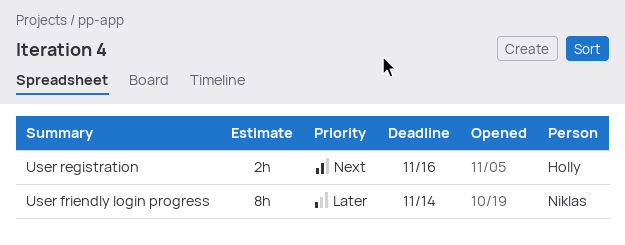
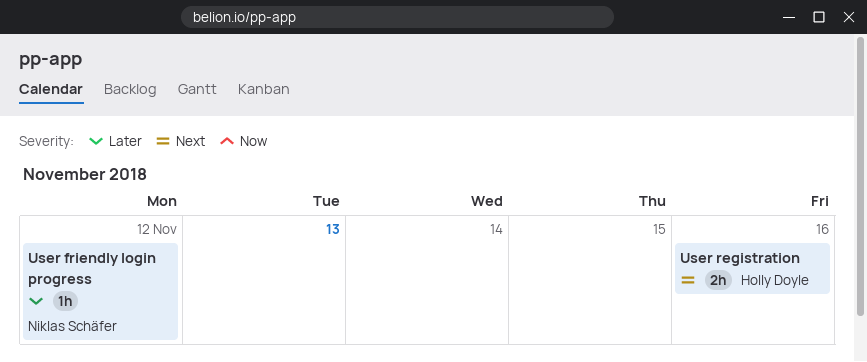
User friendly login progress, estimate: 8h -> 1h
User friendly login progress, due: Nov 14 -> Nov 12

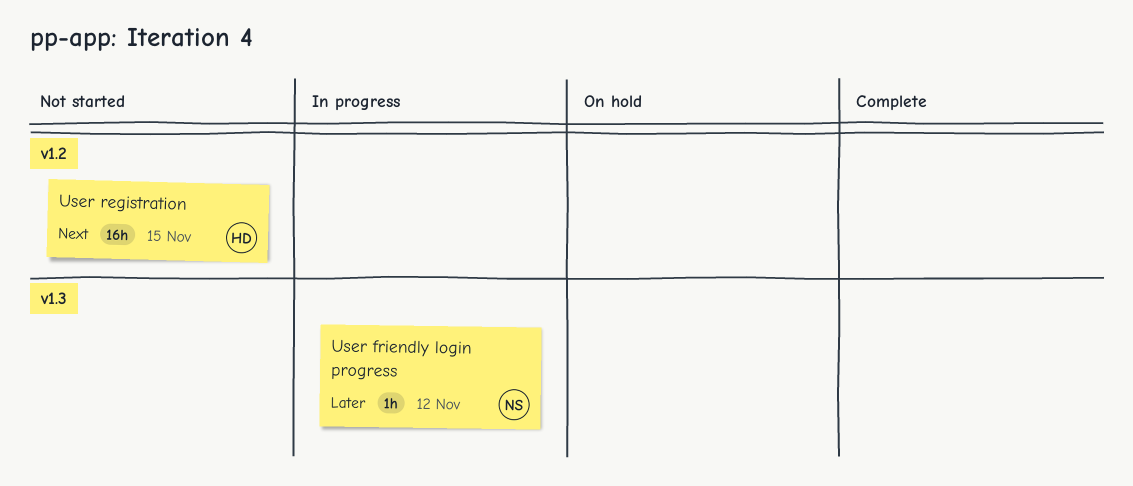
User registration, estimate: 2h -> 16h
User registration, due: Nov 16 -> Nov 15

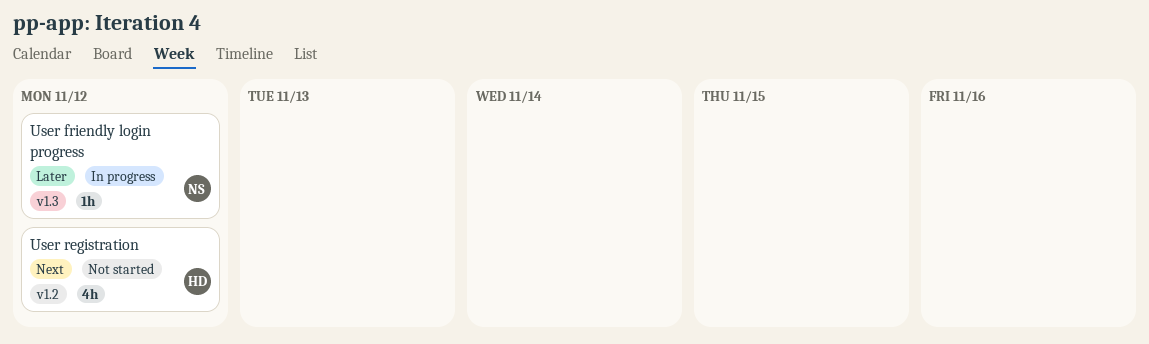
User registration, estimate: 16h -> 4h
User registration, due: Nov 15 -> Nov 12

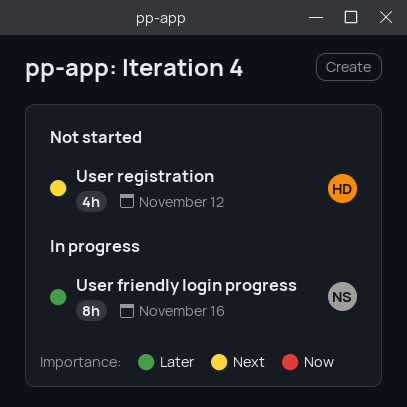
User friendly login progress, estimate: 1h -> 8h
User friendly login progress, due: Nov 12 -> Nov 16

